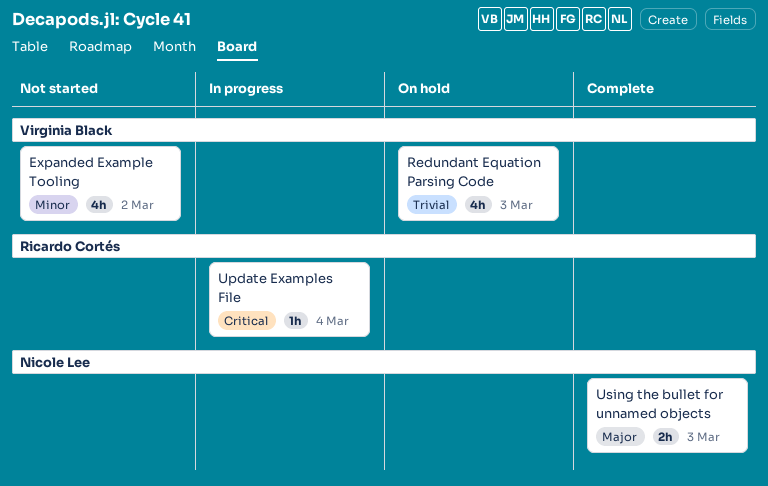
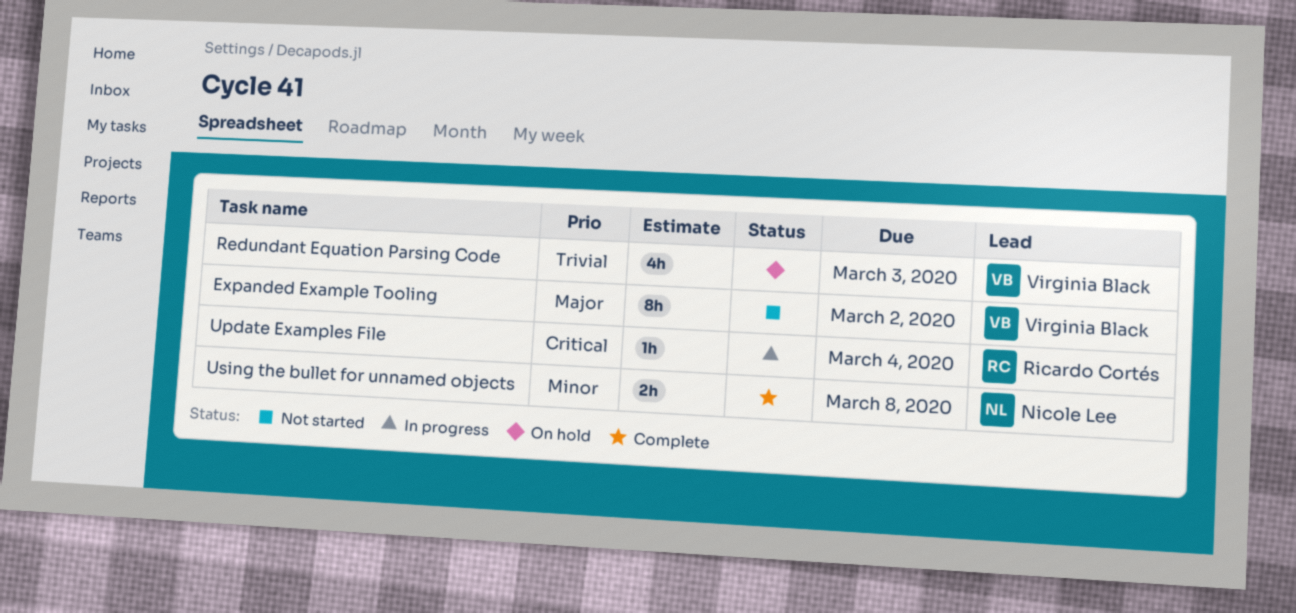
Expanded Example Tooling, priority: Minor -> Major
Expanded Example Tooling, estimate: 4h -> 8h
Using the bullet for unnamed objects, priority: Major -> Minor
Using the bullet for unnamed objects, due: Mar 3 -> Mar 8

